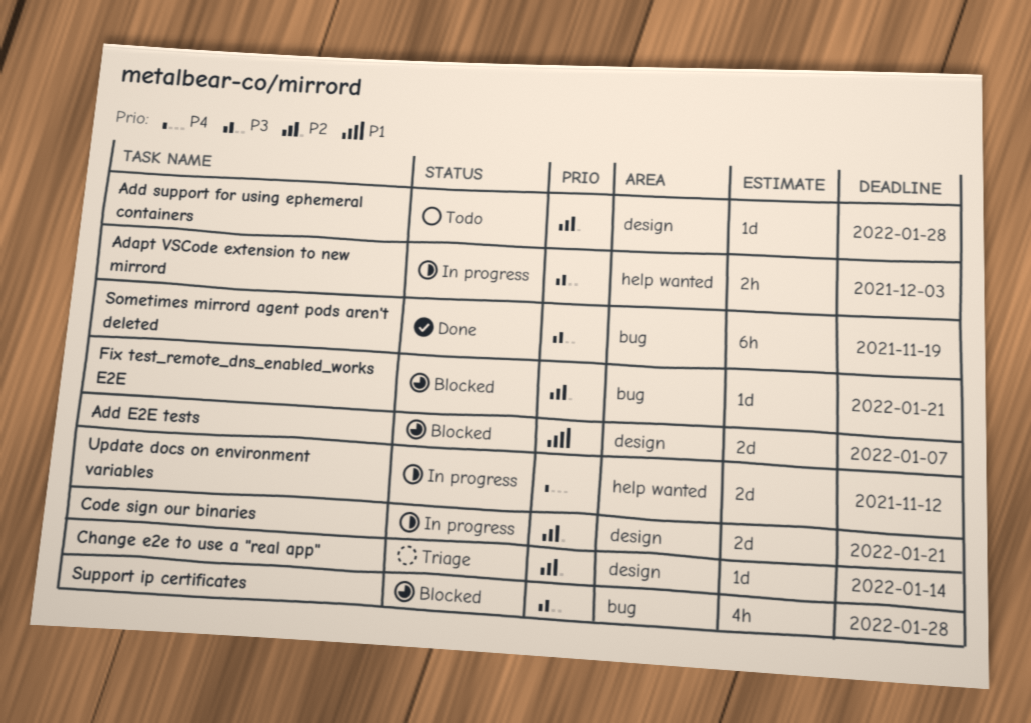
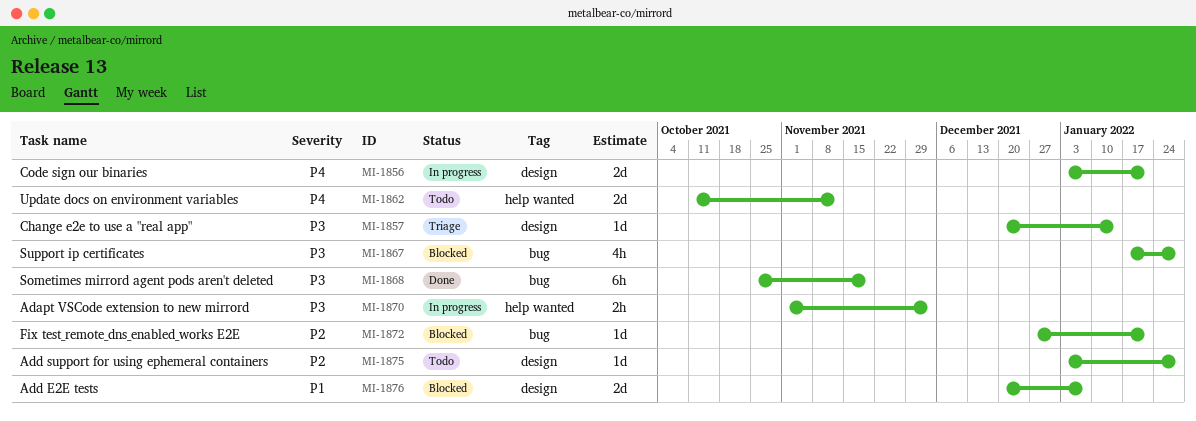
Change e2e to use a "real app", priority: P2 -> P3
Code sign our binaries, priority: P2 -> P4
Update docs on environment variables, status: In progress -> Todo

